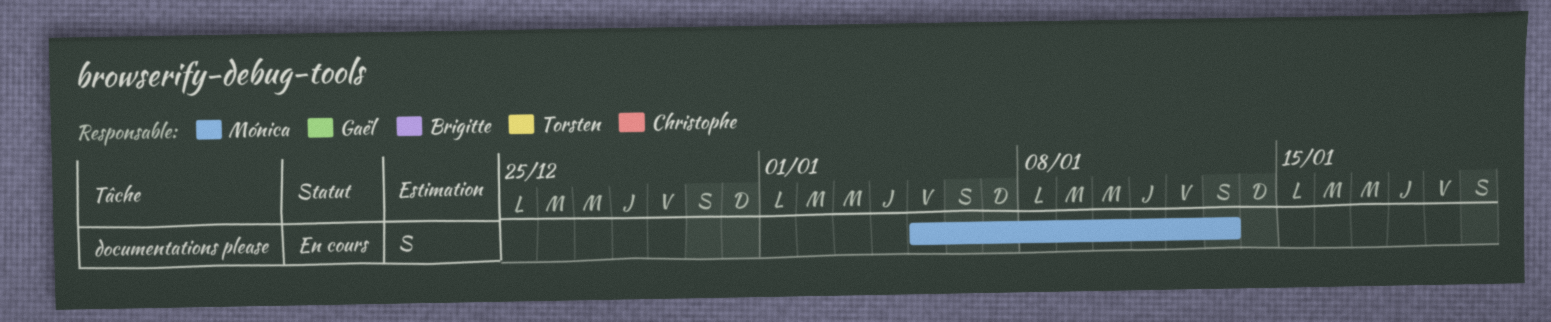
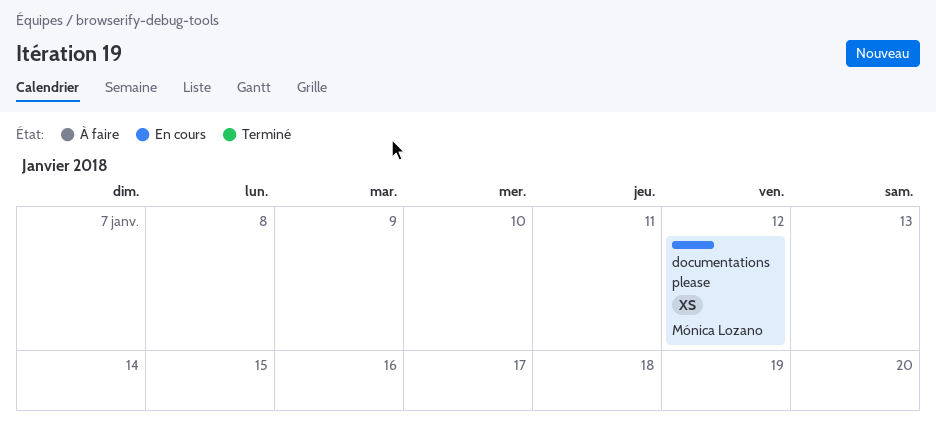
documentations please, estimate: S -> XS
documentations please, due: Jan 13 -> Jan 12

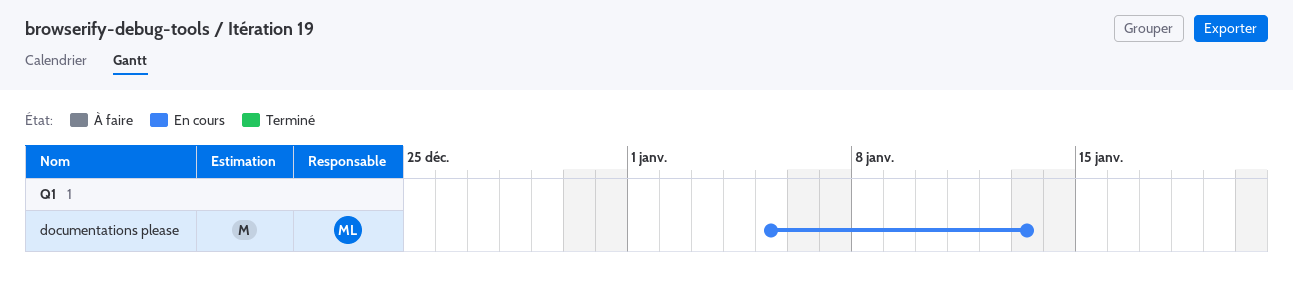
documentations please, estimate: XS -> M
documentations please, due: Jan 12 -> Jan 13

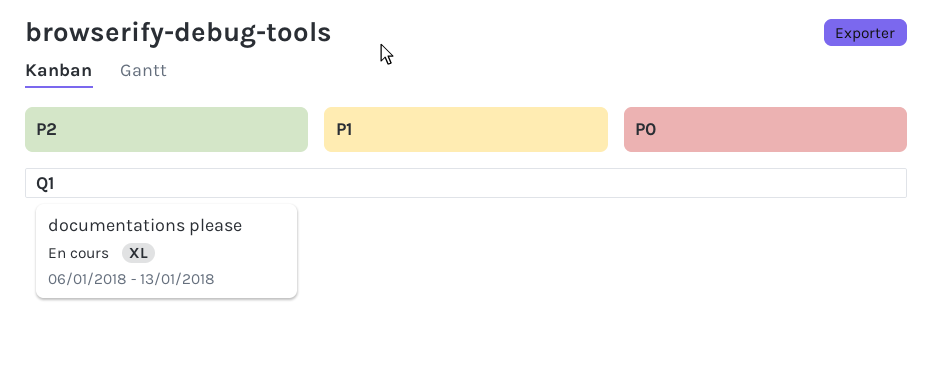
documentations please, estimate: M -> XL
documentations please, start: Jan 5 -> Jan 6

